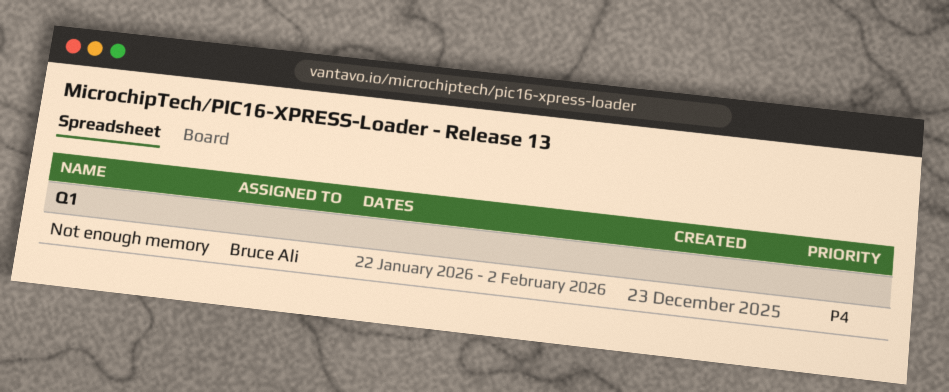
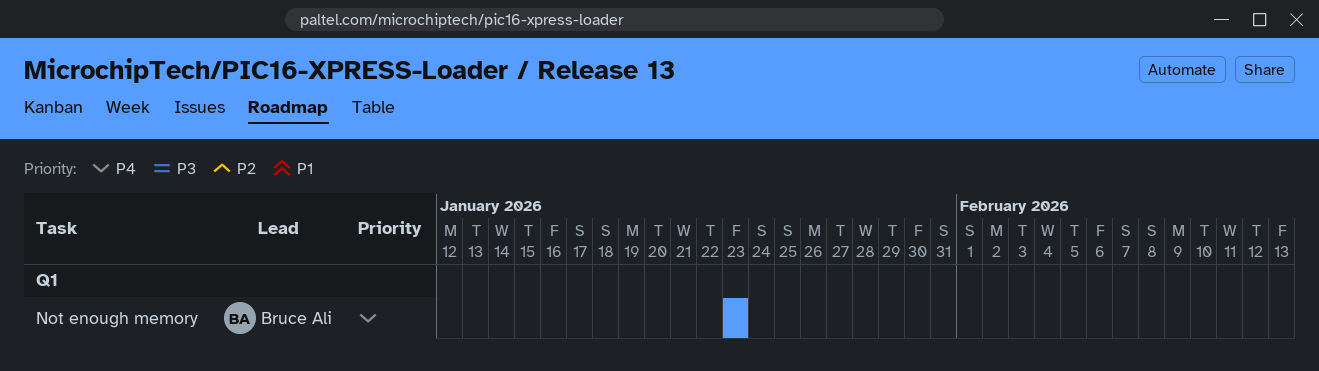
Not enough memory, start: Jan 22 -> Jan 23
Not enough memory, due: Feb 2 -> Jan 23

